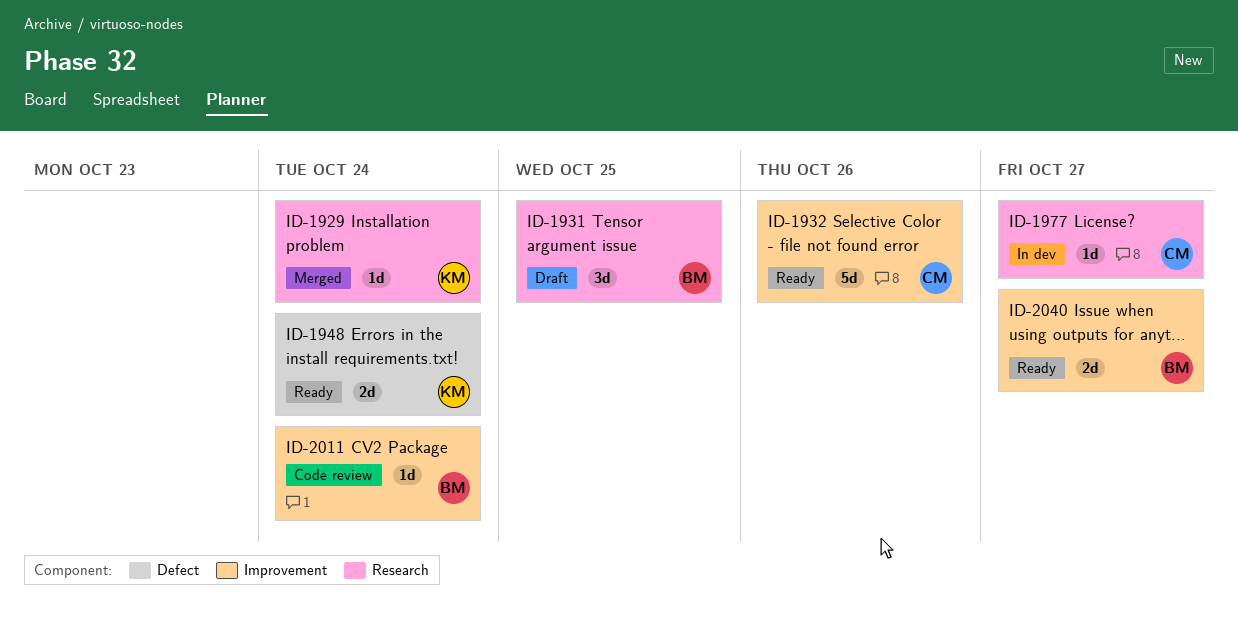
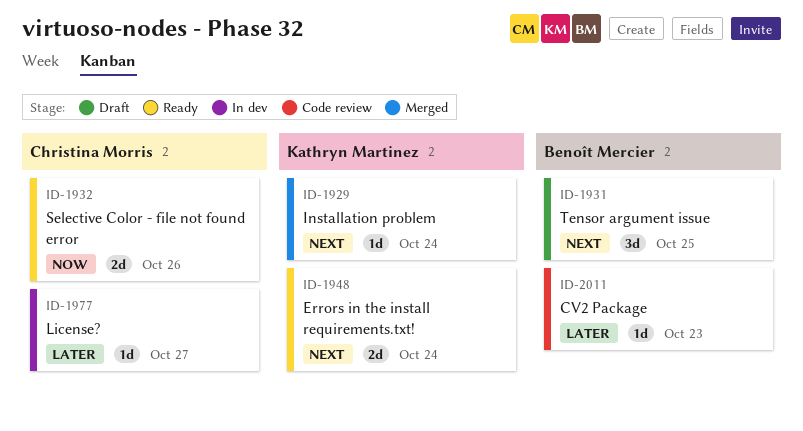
ID-1932, estimate: 5d -> 2d
ID-2011, due: Oct 24 -> Oct 23
ID-2040: present -> none

